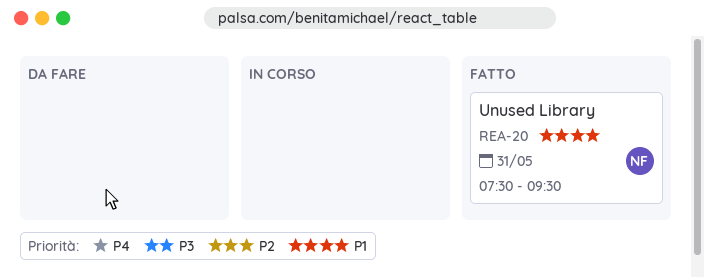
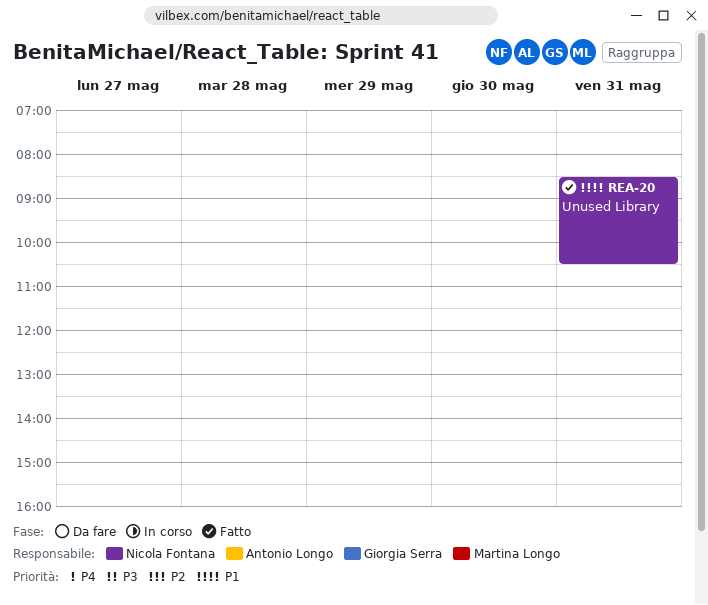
REA-20, begins: 07:30 -> 08:30
REA-20, ends: 09:30 -> 10:30

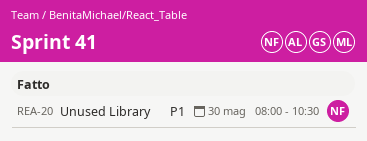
REA-20, day: May 31 -> May 30
REA-20, begins: 08:30 -> 08:00

